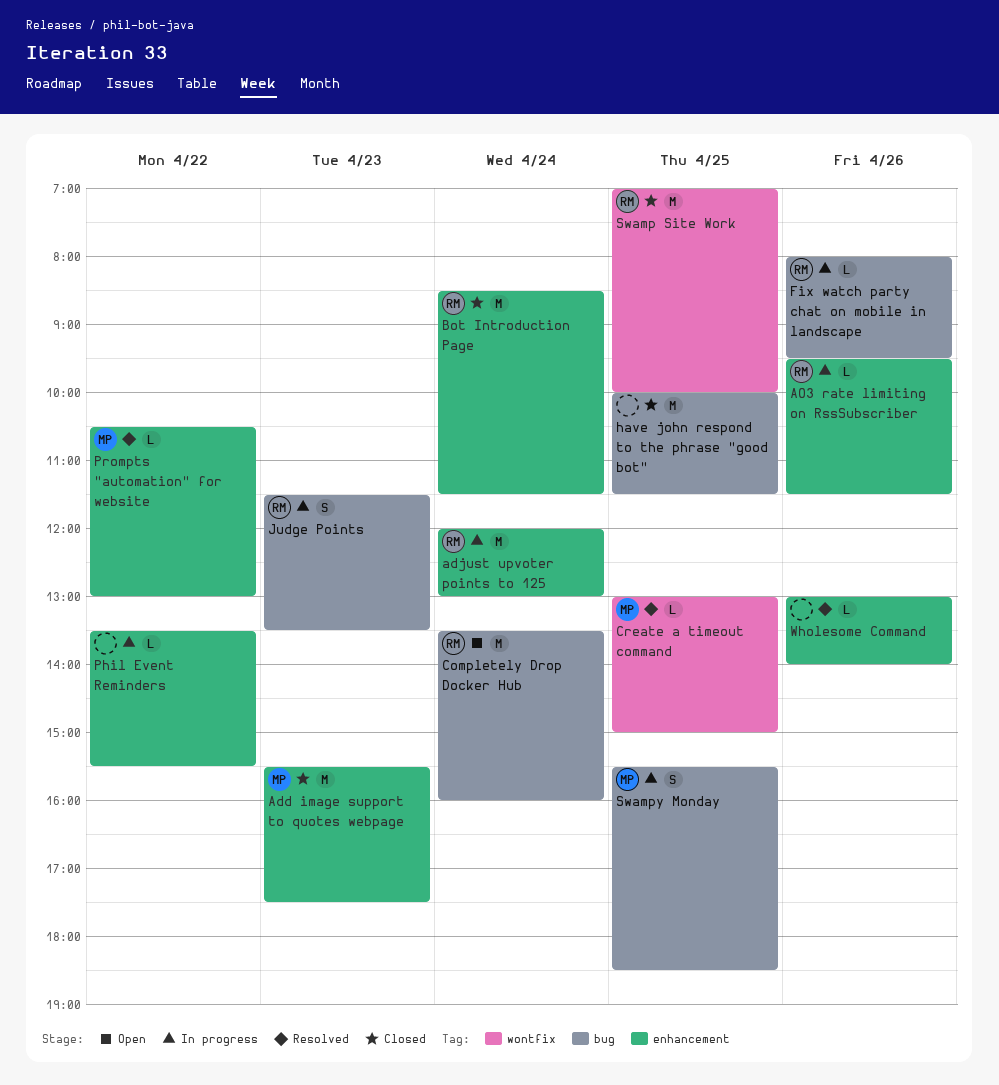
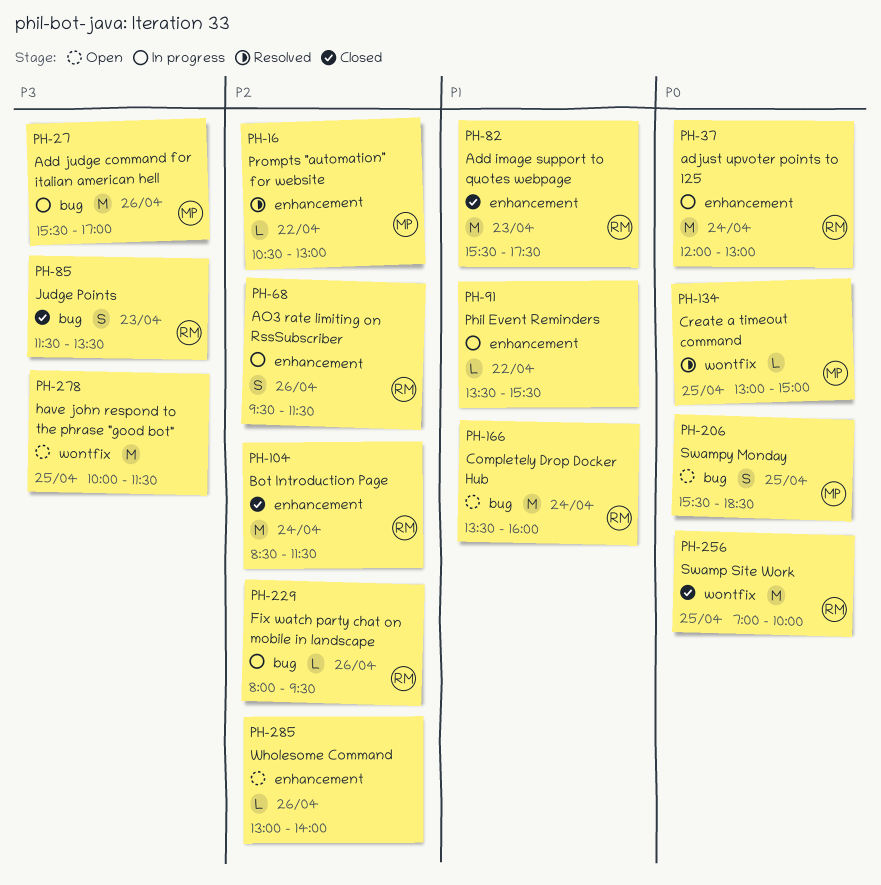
Add image support to quotes webpage, owner: MP -> RM
Add judge command for italian american hell: none -> present
AO3 rate limiting on RssSubscriber, estimate: L -> S
have john respond to the phrase "good bot", status: Closed -> Open
have john respond to the phrase "good bot", label: bug -> wontfix
Judge Points, status: In progress -> Closed
Swampy Monday, status: In progress -> Open
Wholesome Command, status: Resolved -> Open

